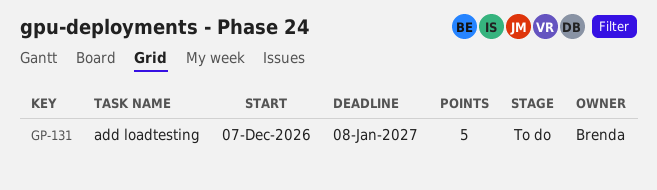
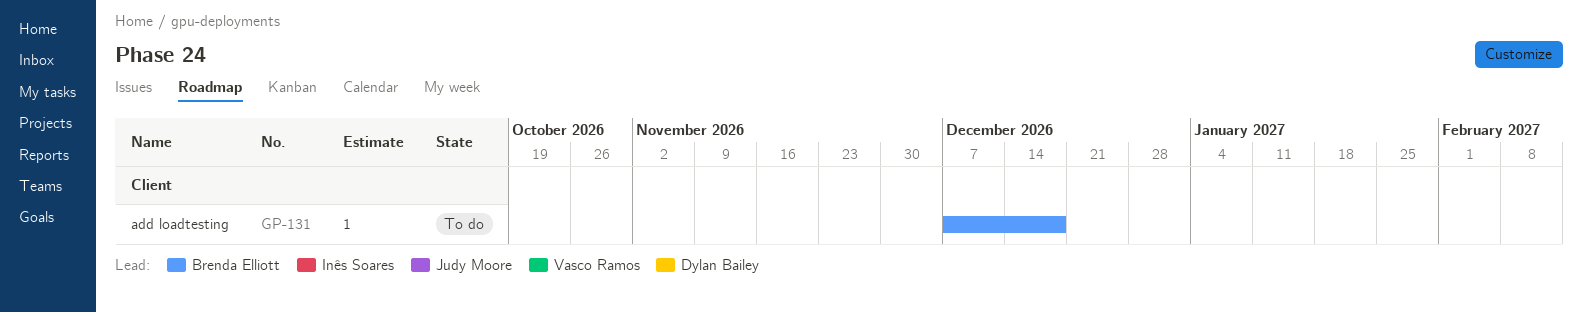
GP-131, estimate: 5 -> 1
GP-131, due: Jan 8 -> Dec 18

